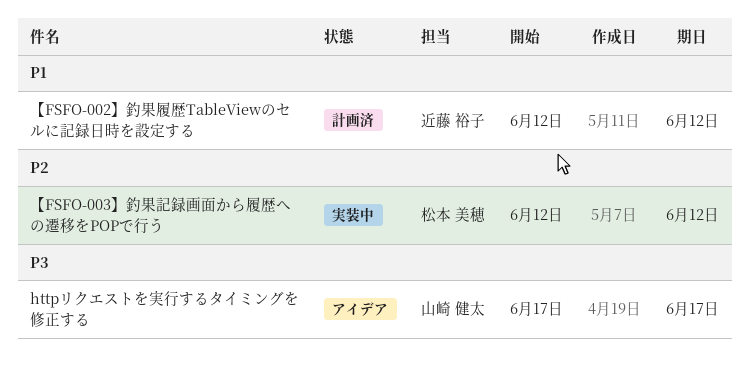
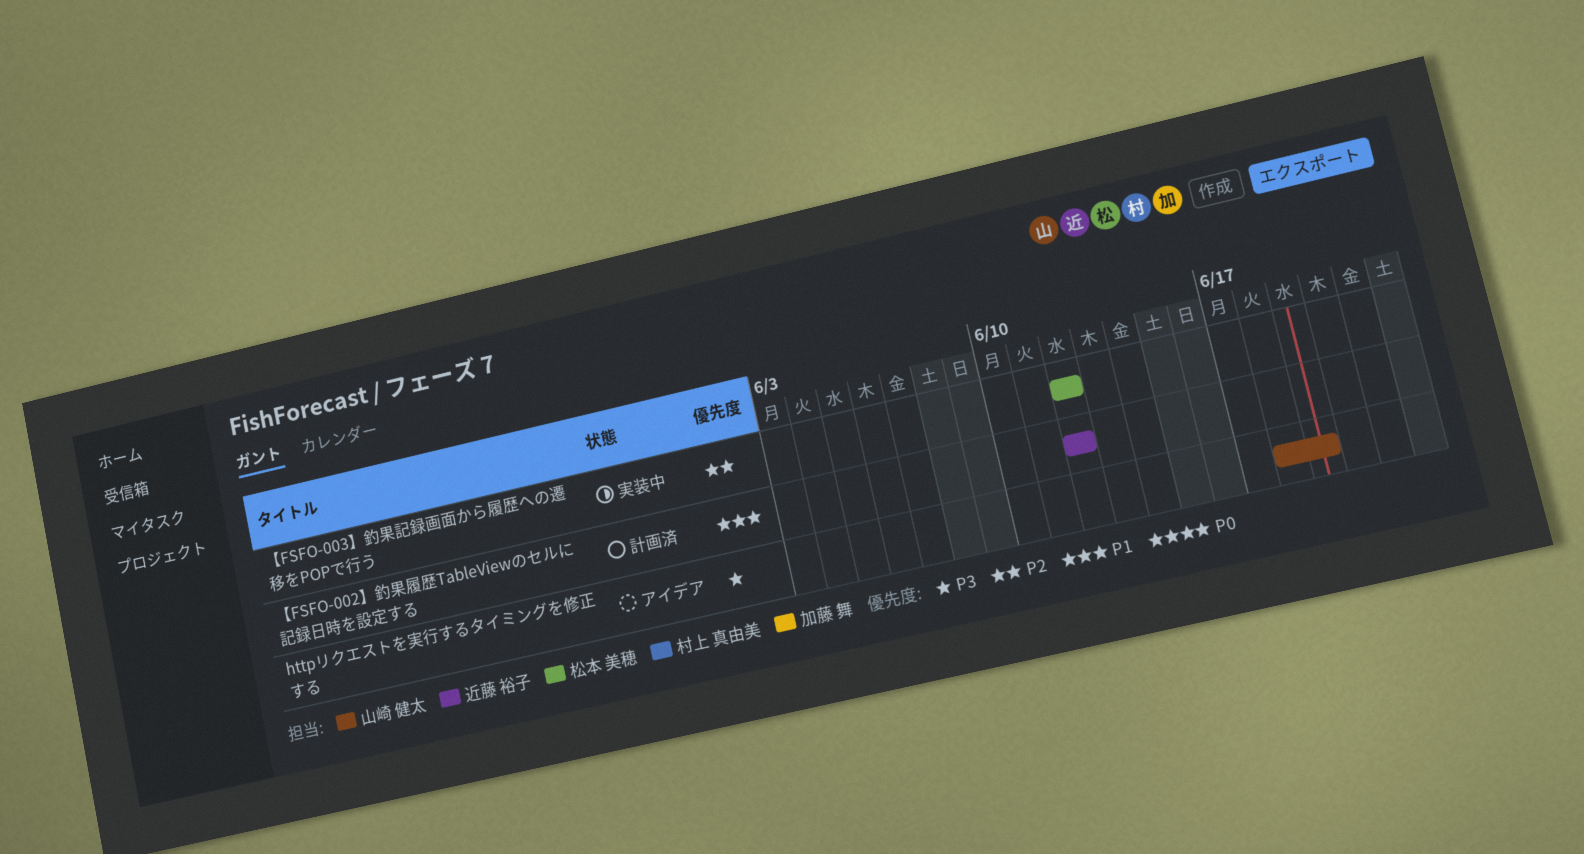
httpリクエストを実行するタイミングを修正する, start: Jun 17 -> Jun 18
httpリクエストを実行するタイミングを修正する, due: Jun 17 -> Jun 19

